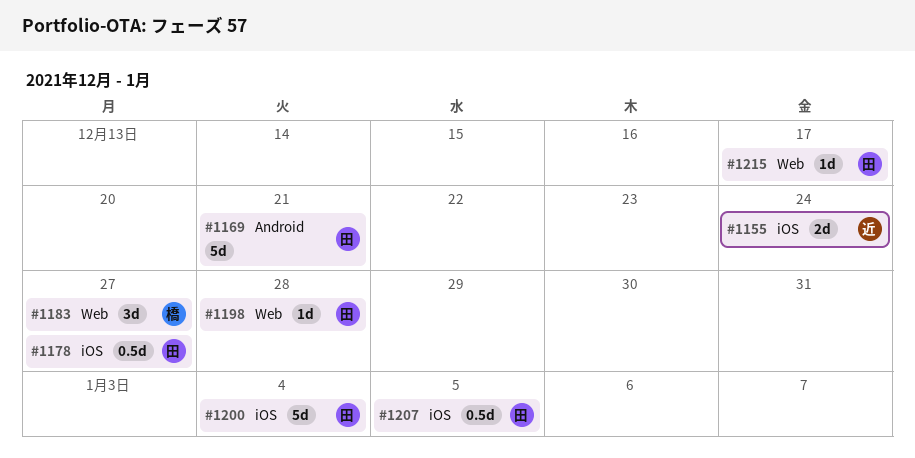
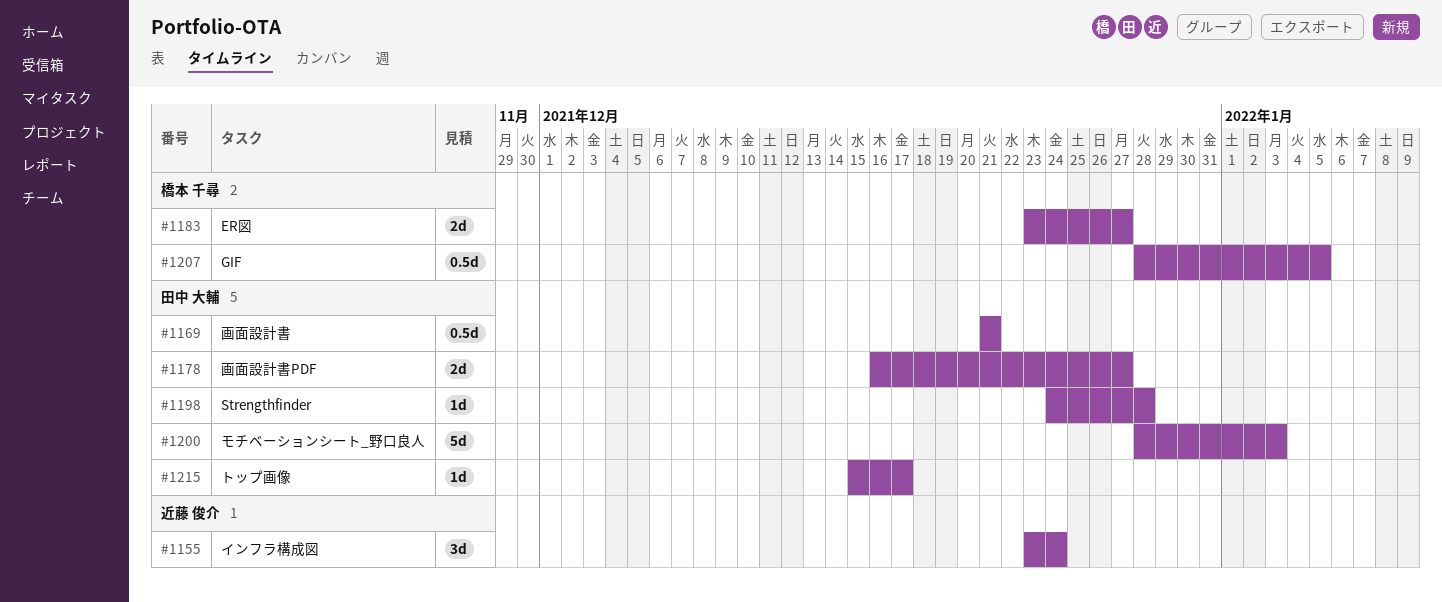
#1155, estimate: 2d -> 3d
#1169, estimate: 5d -> 0.5d
#1178, estimate: 0.5d -> 2d
#1183, estimate: 3d -> 2d
#1200, due: Jan 4 -> Jan 3
#1207, owner: 田中 大輔 -> 橋本 千尋

